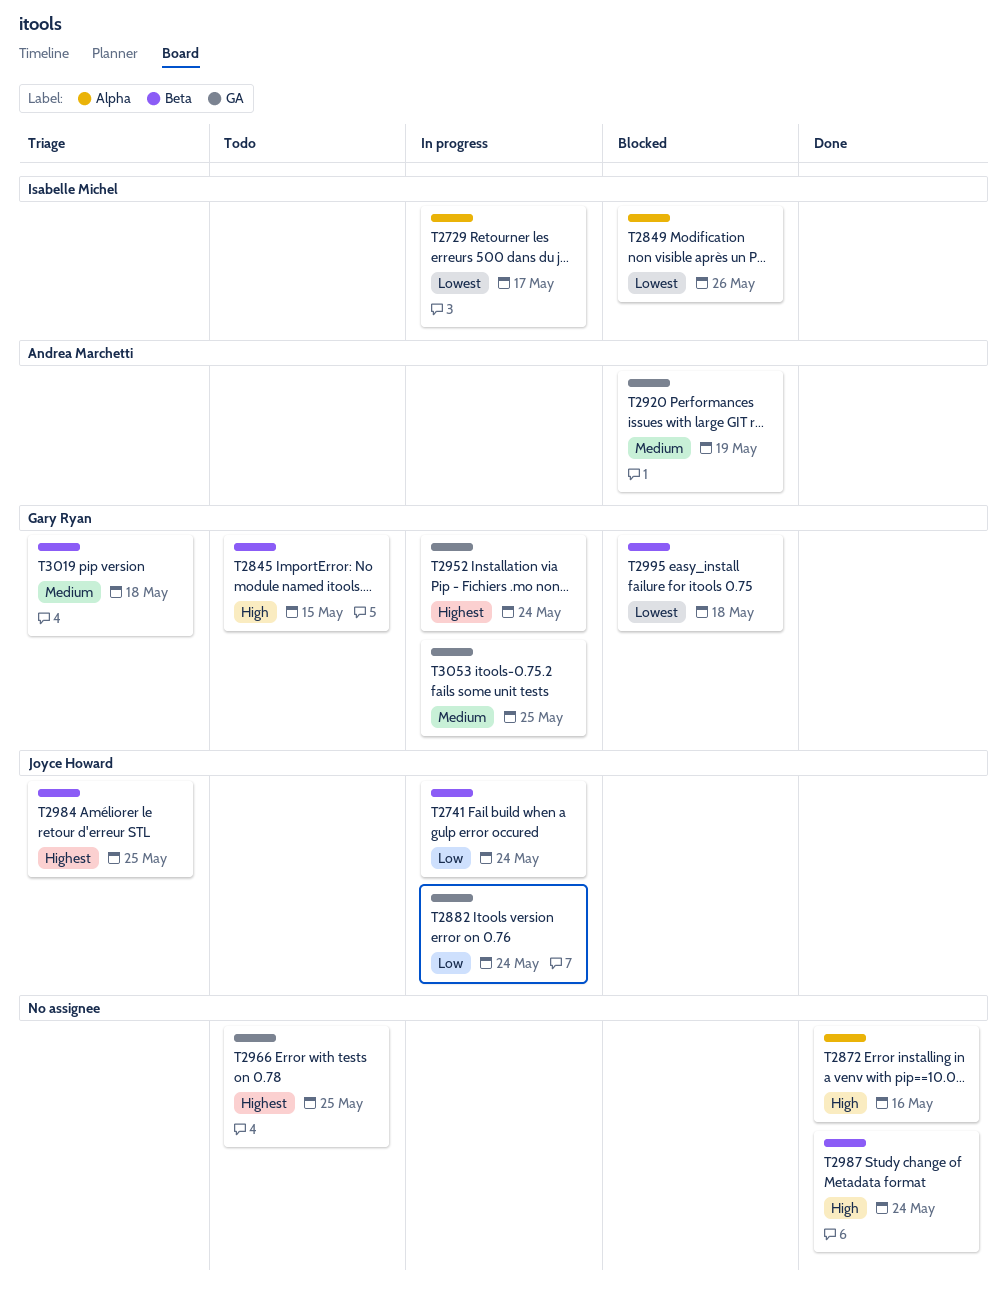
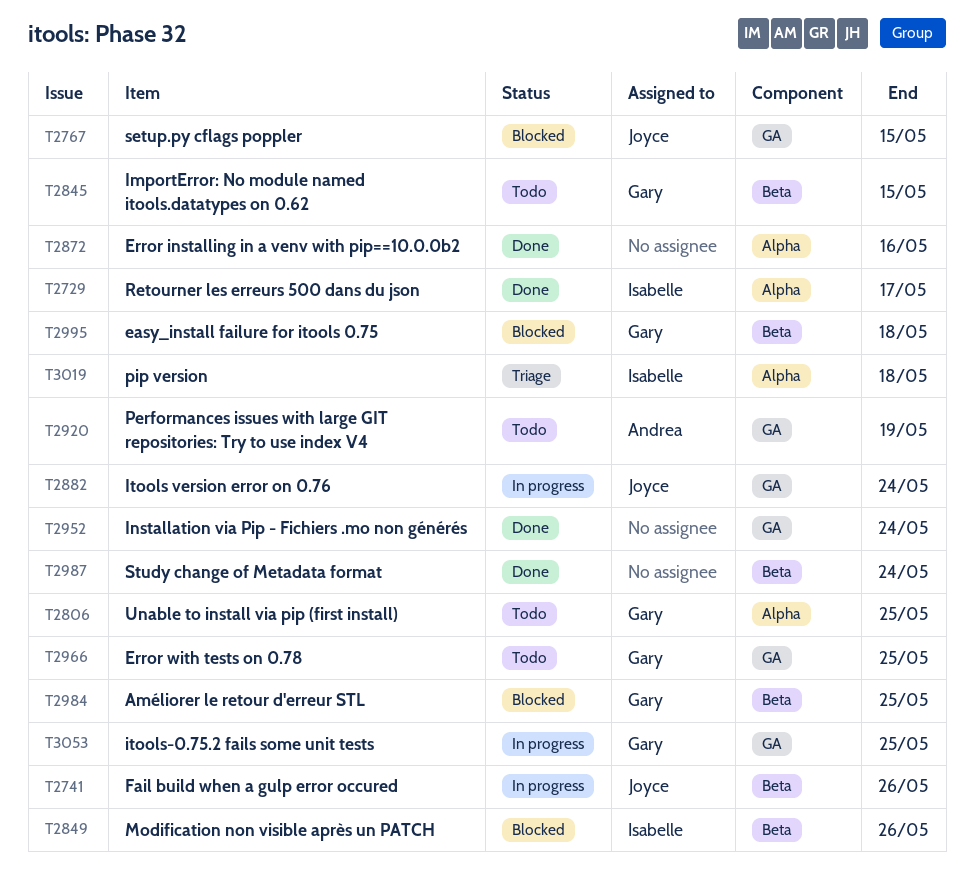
T2729, status: In progress -> Done
T2741, due: May 24 -> May 26
T2767: none -> present
T2806: none -> present
T2849, label: Alpha -> Beta
T2920, status: Blocked -> Todo
T2952, status: In progress -> Done
T2952, owner: Gary Ryan -> none
T2966, owner: none -> Gary Ryan
T2984, status: Triage -> Blocked
T2984, owner: Joyce Howard -> Gary Ryan
T3019, owner: Gary Ryan -> Isabelle Michel
T3019, label: Beta -> Alpha

